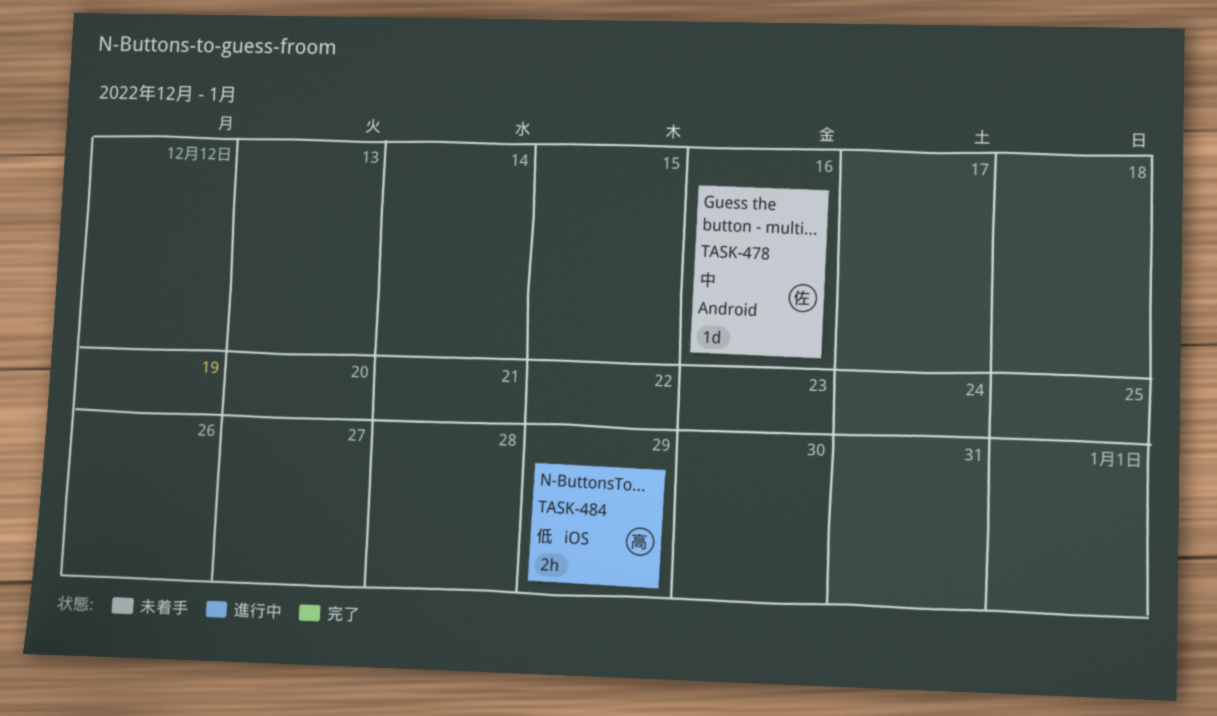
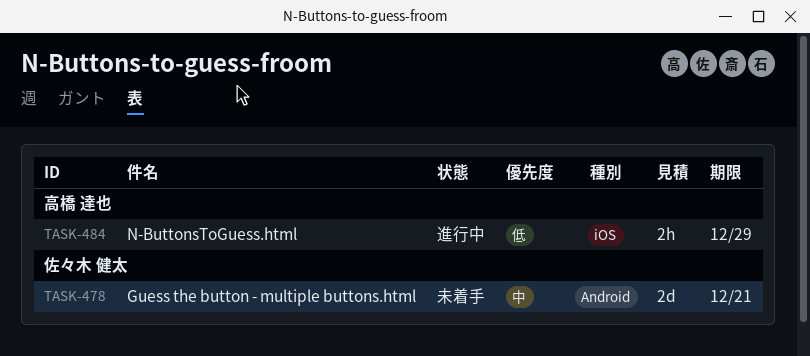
TASK-478, estimate: 1d -> 2d
TASK-478, due: Dec 16 -> Dec 21

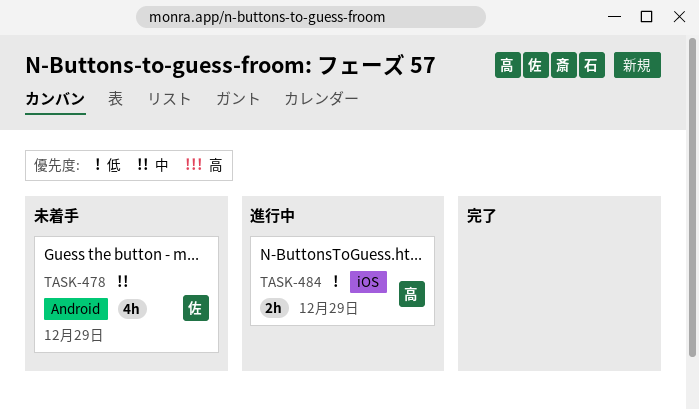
TASK-478, estimate: 2d -> 4h
TASK-478, due: Dec 21 -> Dec 29

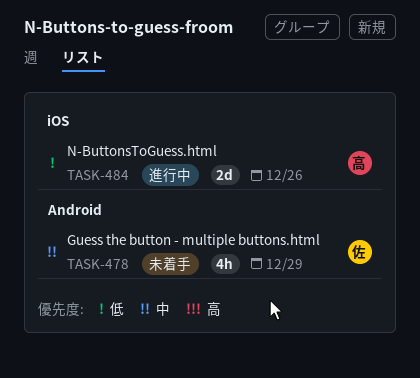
TASK-484, estimate: 2h -> 2d
TASK-484, due: Dec 29 -> Dec 26

